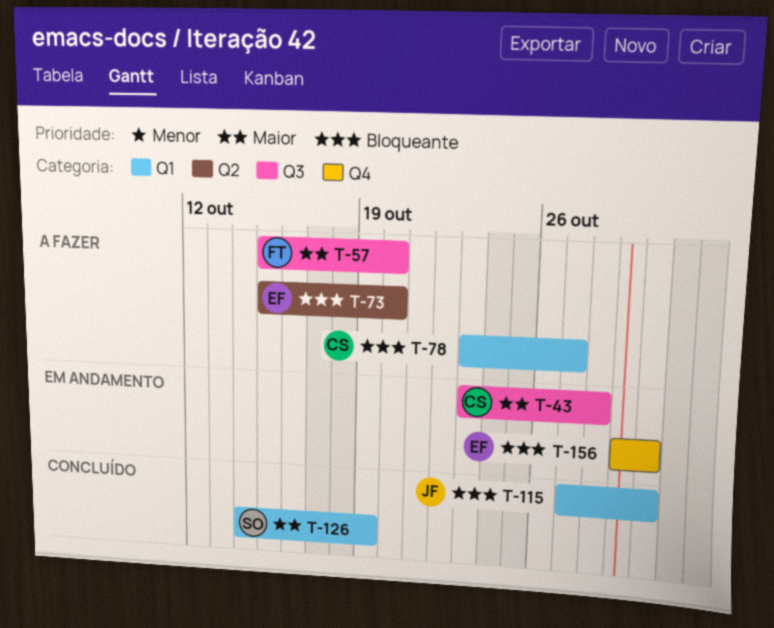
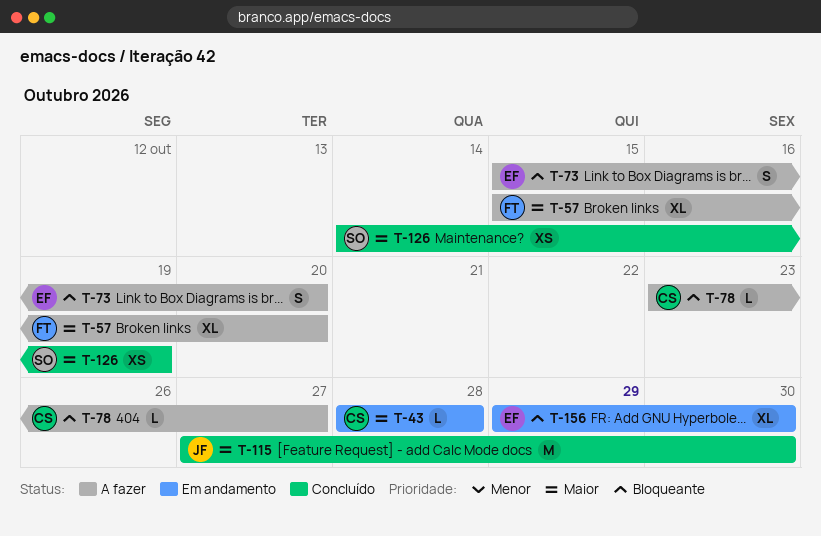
T-43, start: Oct 23 -> Oct 28
T-115, priority: Bloqueante -> Maior

